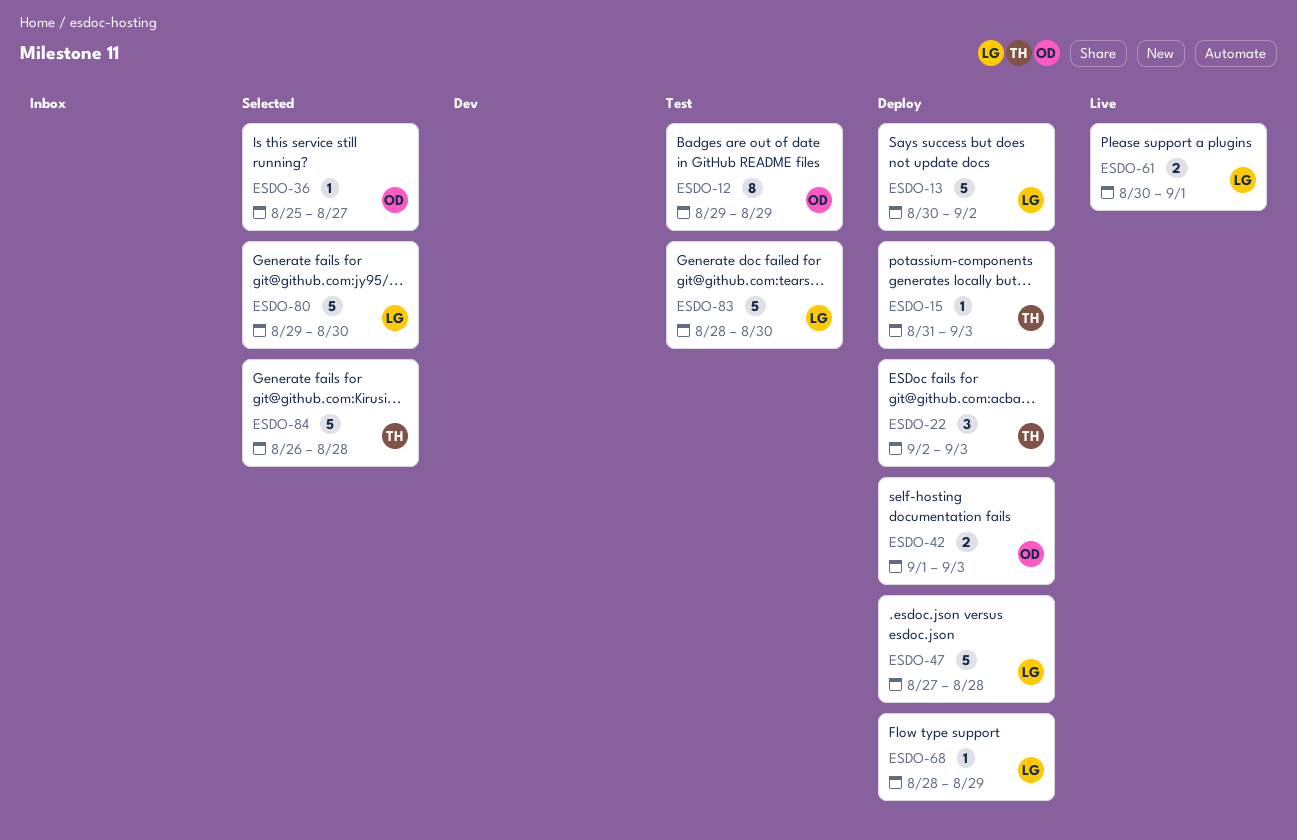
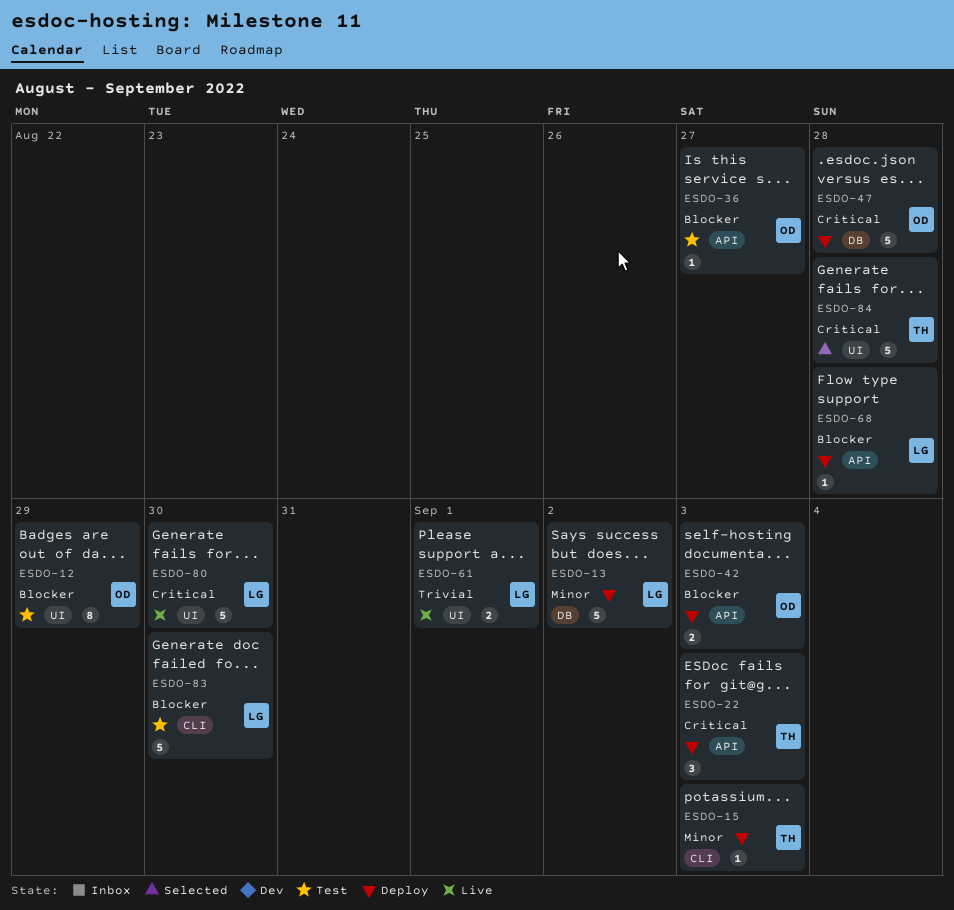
ESDO-36, status: Selected -> Test
ESDO-47, owner: LG -> OD
ESDO-68, due: Aug 29 -> Aug 28
ESDO-80, status: Selected -> Live

